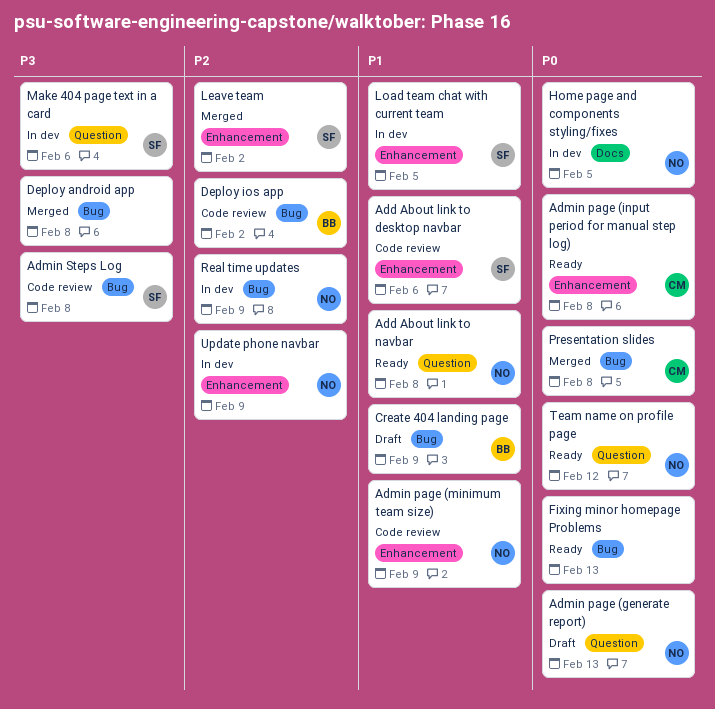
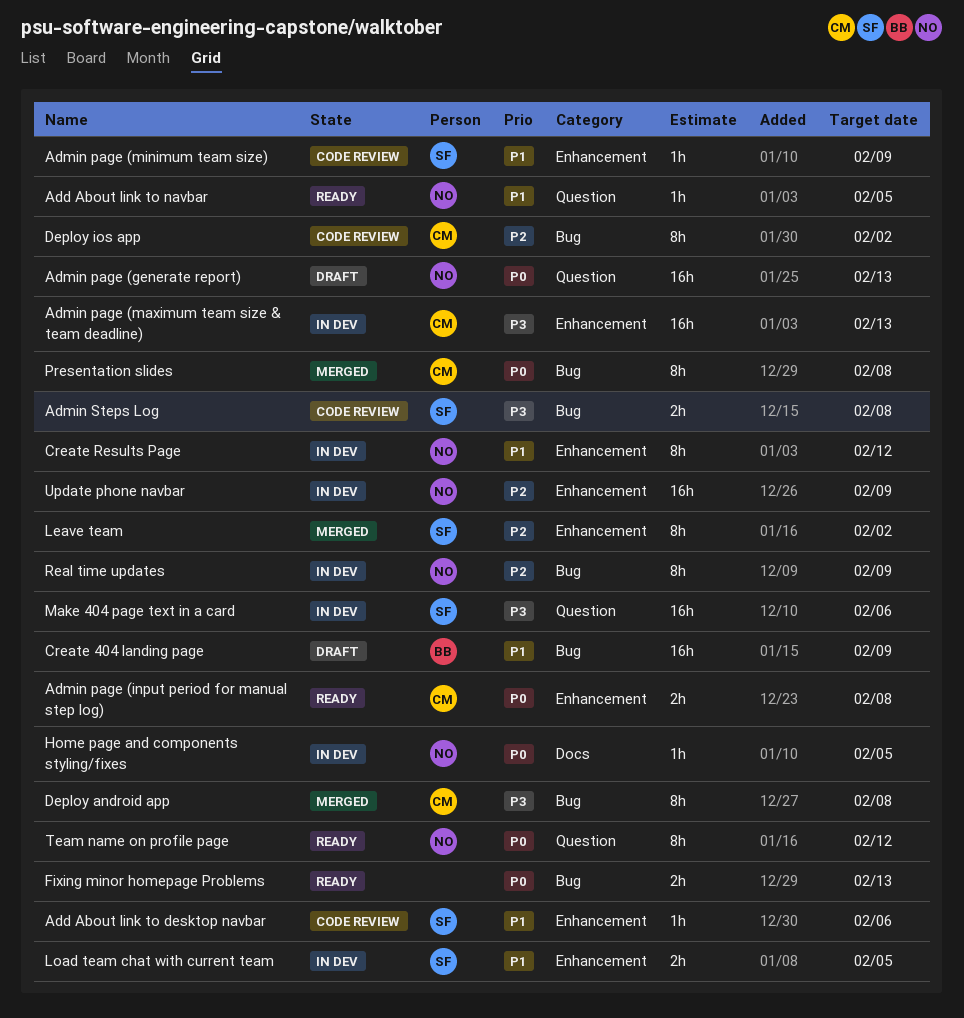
Add About link to navbar, due: Feb 8 -> Feb 5
Admin page (maximum team size & team deadline): none -> present
Admin page (minimum team size), owner: NO -> SF
Create Results Page: none -> present
Deploy android app, owner: none -> CM
Deploy ios app, owner: BB -> CM

